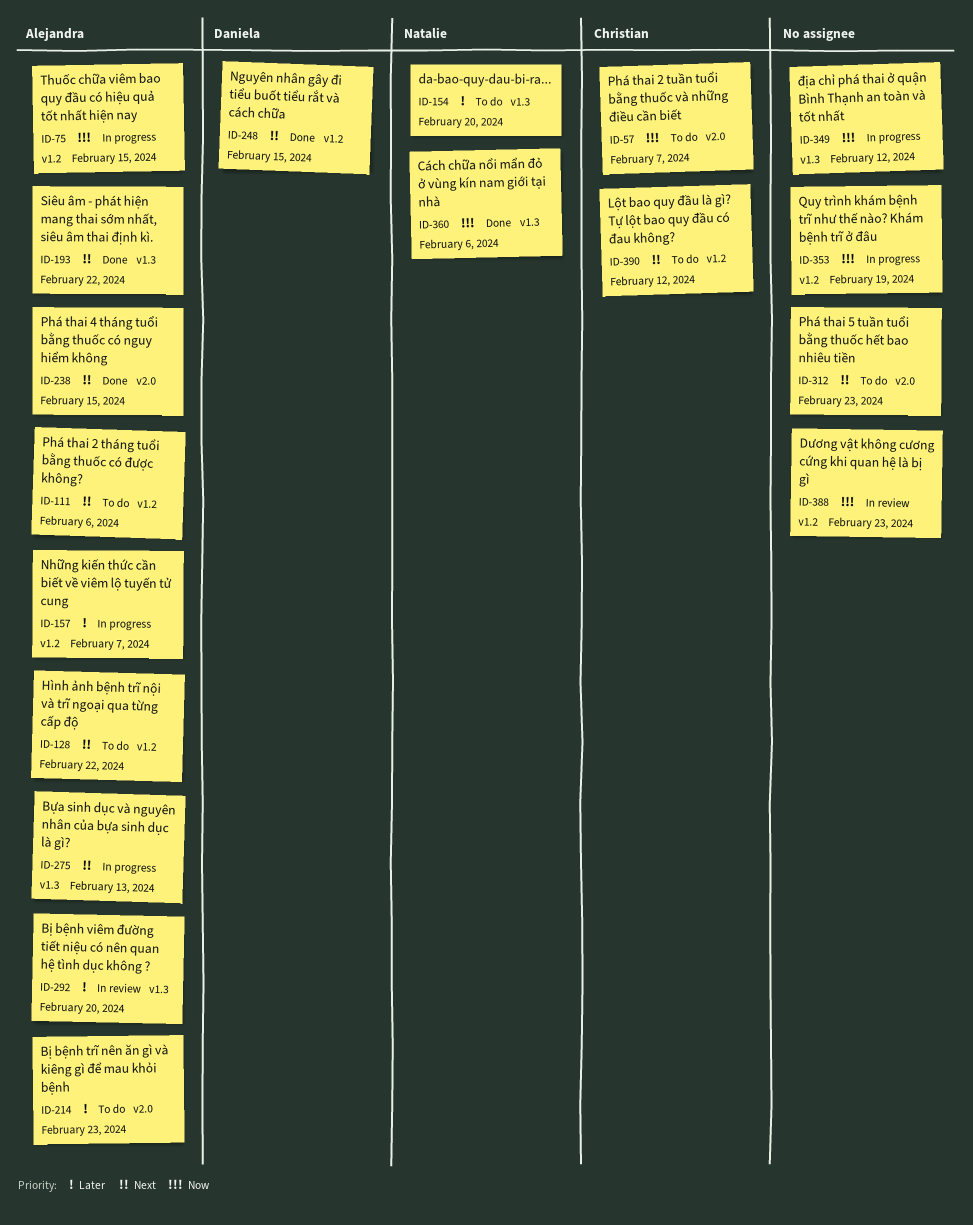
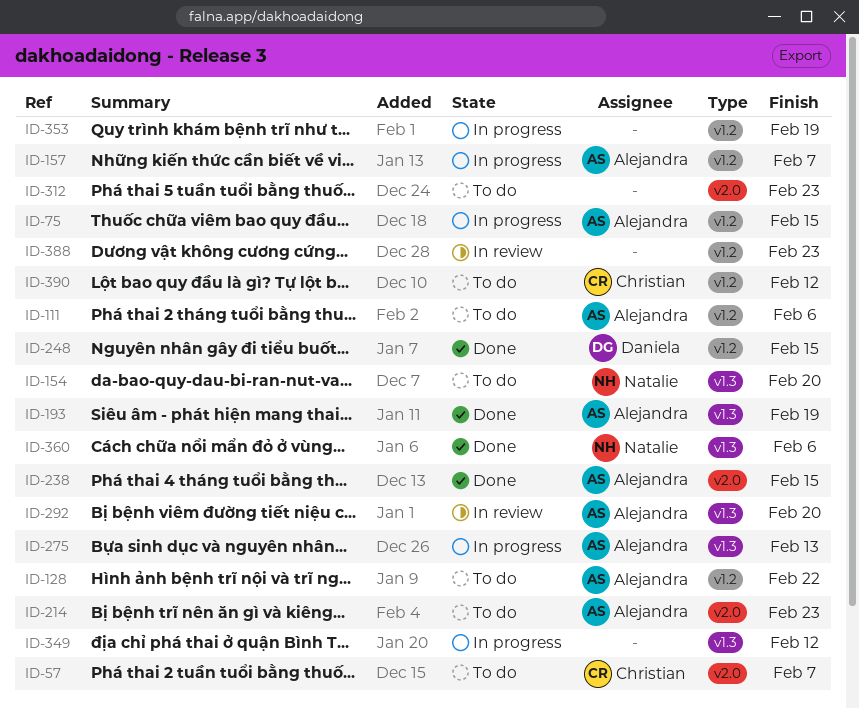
ID-193, due: Feb 22 -> Feb 19

